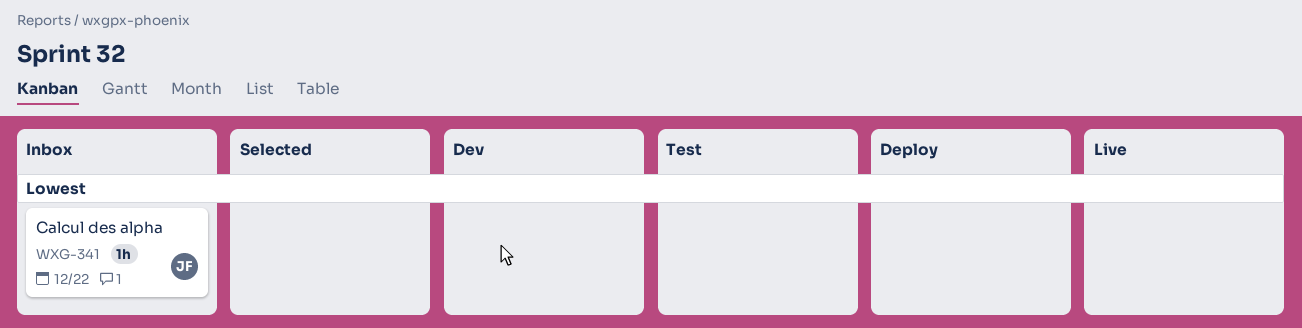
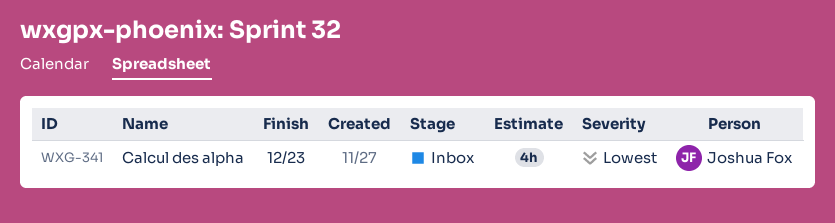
WXG-341, estimate: 1h -> 4h
WXG-341, due: Dec 22 -> Dec 23

